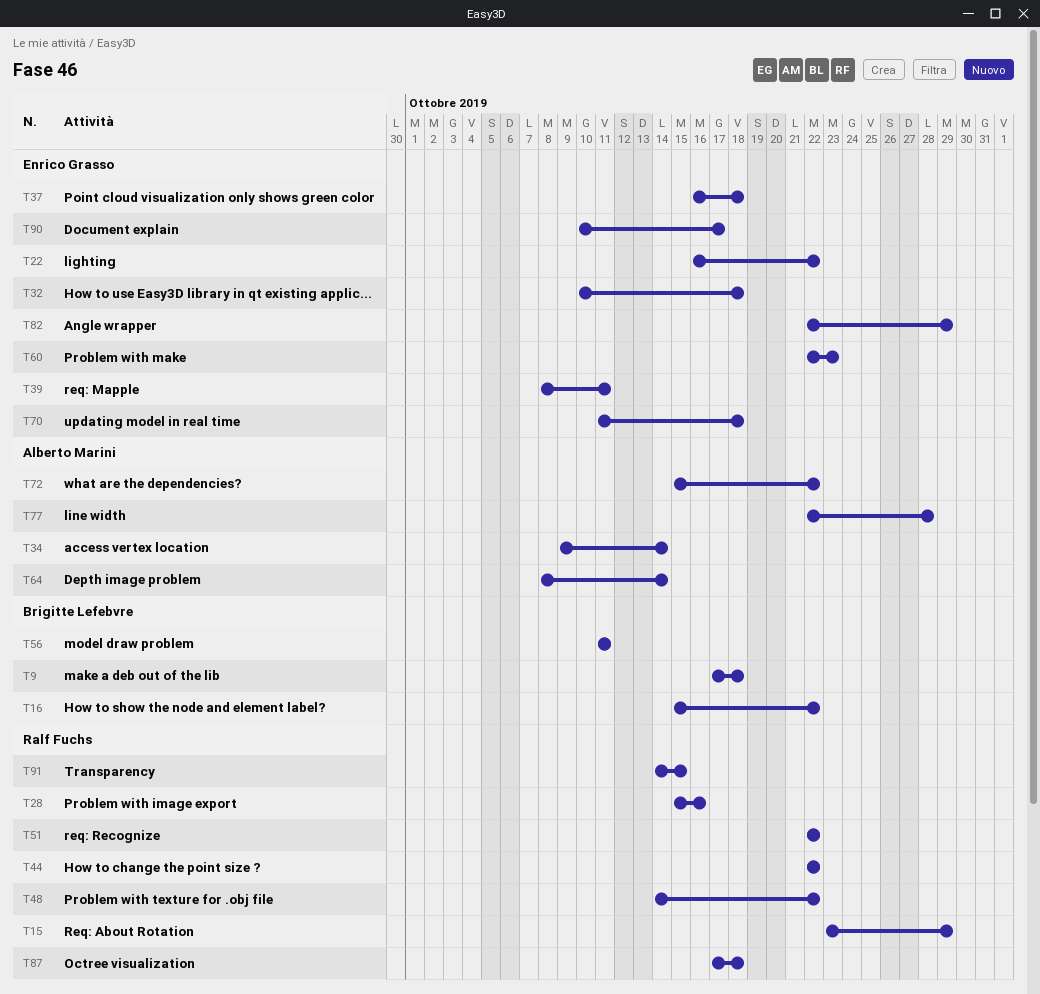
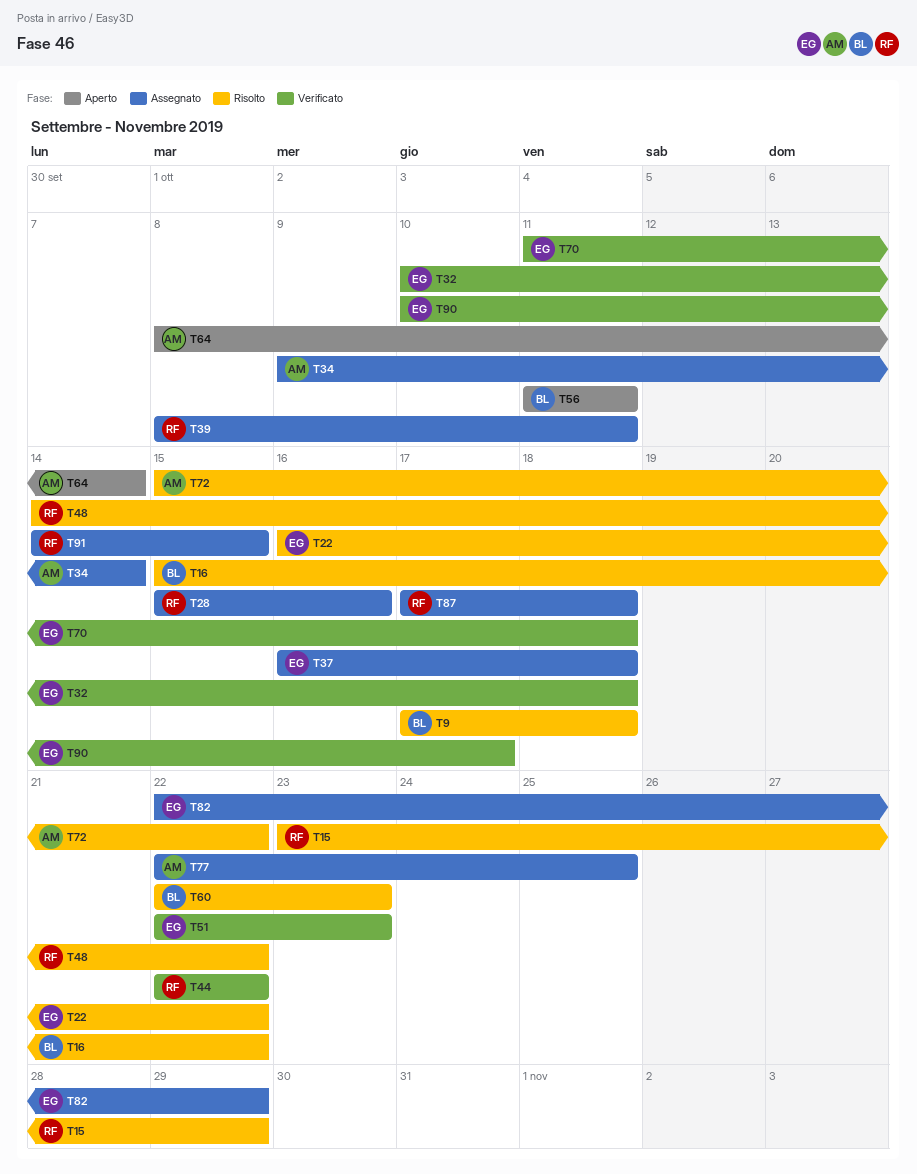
T39, owner: Enrico Grasso -> Ralf Fuchs
T51, owner: Ralf Fuchs -> Enrico Grasso
T51, due: Oct 22 -> Oct 23
T60, owner: Enrico Grasso -> Brigitte Lefebvre
T77, due: Oct 28 -> Oct 25

